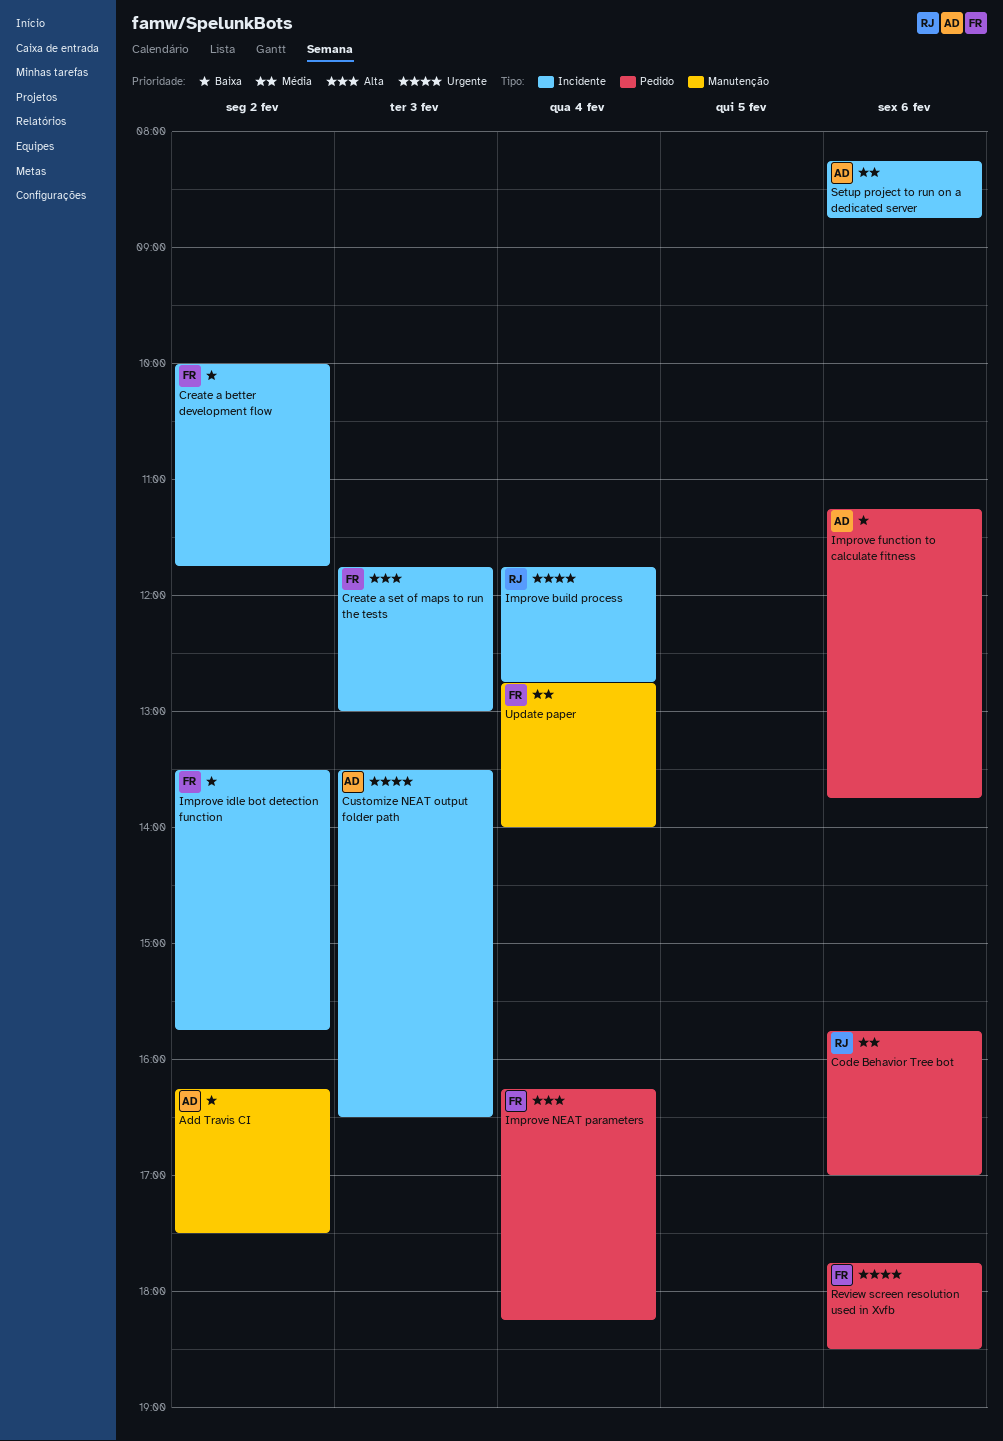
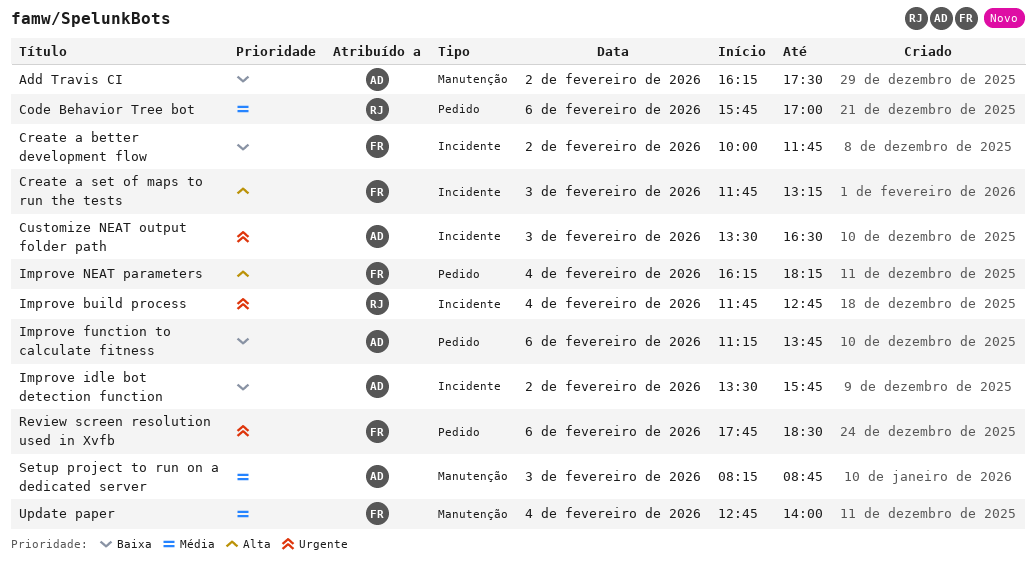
Create a set of maps to run the tests, ends: 13:00 -> 13:15
Improve idle bot detection function, owner: FR -> AD
Setup project to run on a dedicated server, label: Incidente -> Manutenção
Setup project to run on a dedicated server, day: Feb 6 -> Feb 3

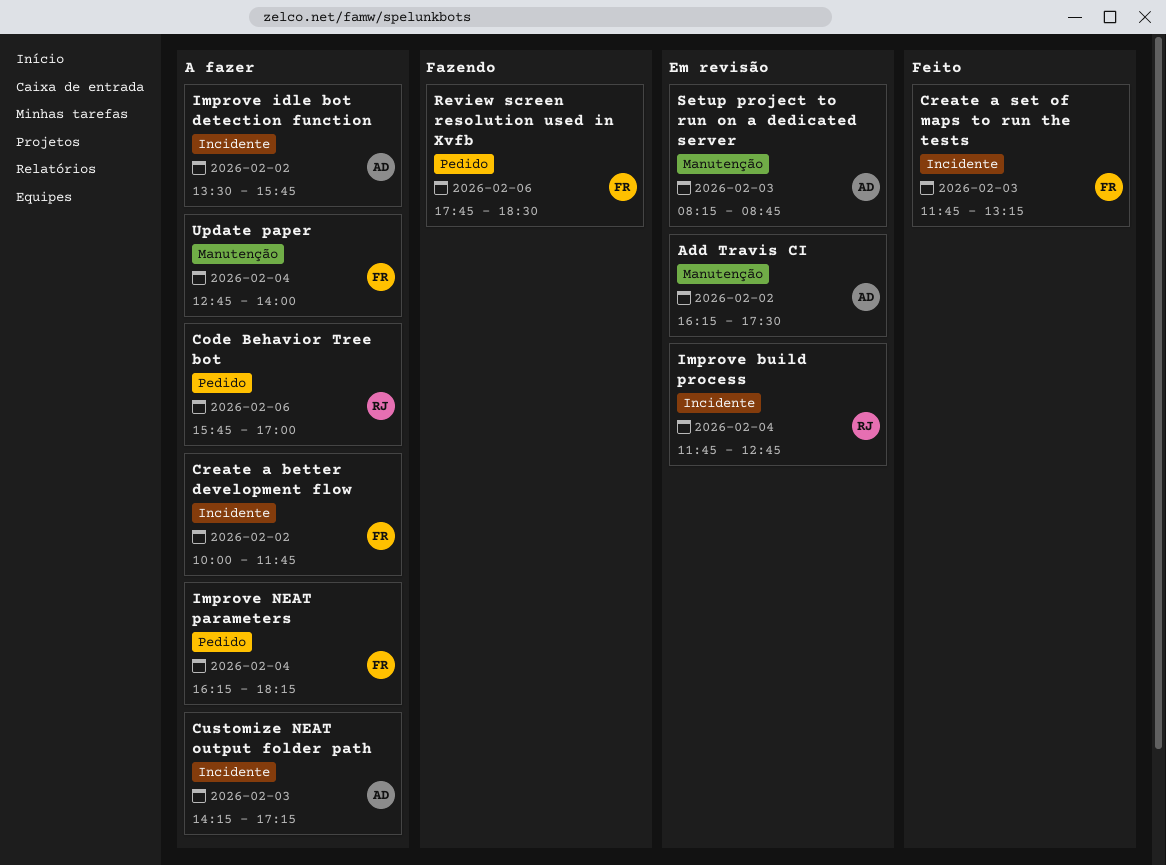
Customize NEAT output folder path, begins: 13:30 -> 14:15
Customize NEAT output folder path, ends: 16:30 -> 17:15
Improve function to calculate fitness: present -> none

